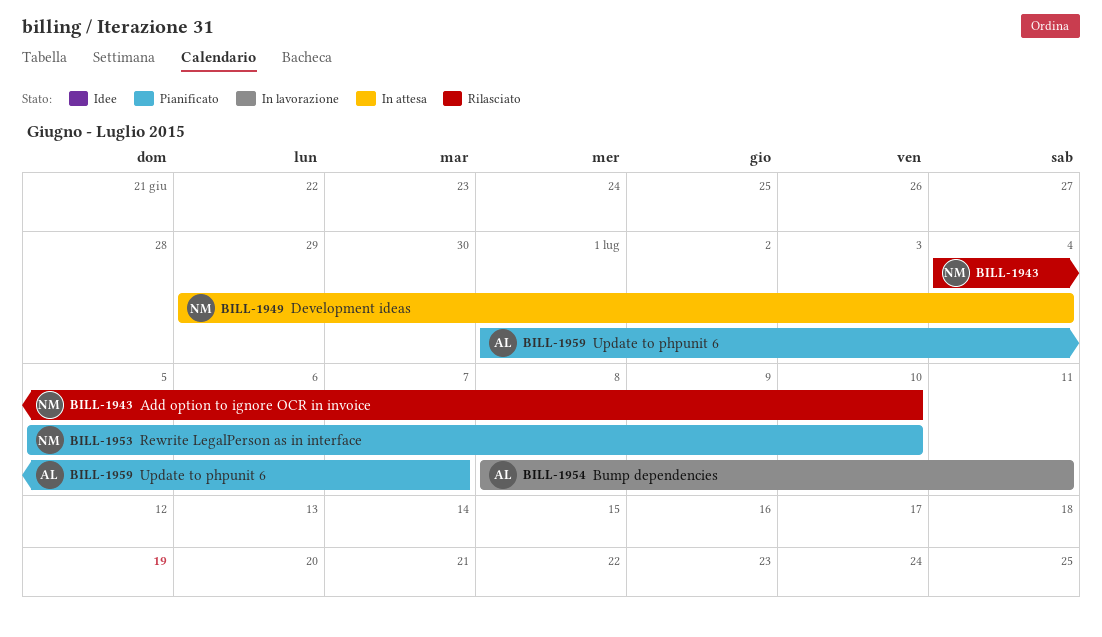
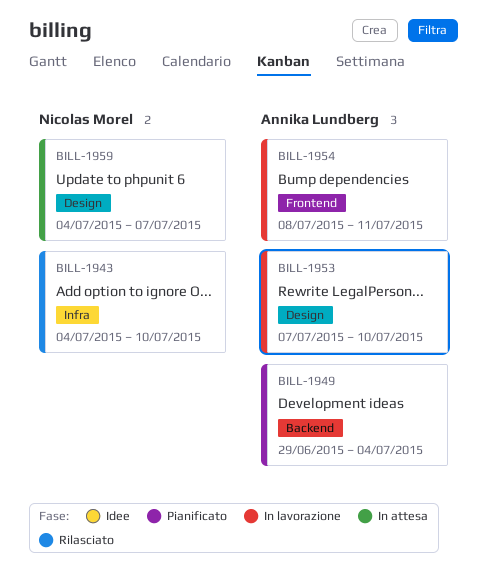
BILL-1949, status: In attesa -> Pianificato
BILL-1949, owner: Nicolas Morel -> Annika Lundberg
BILL-1953, status: Pianificato -> In lavorazione
BILL-1953, owner: Nicolas Morel -> Annika Lundberg
BILL-1953, start: Jul 5 -> Jul 7
BILL-1959, status: Pianificato -> In attesa
BILL-1959, owner: Annika Lundberg -> Nicolas Morel
BILL-1959, start: Jul 1 -> Jul 4

